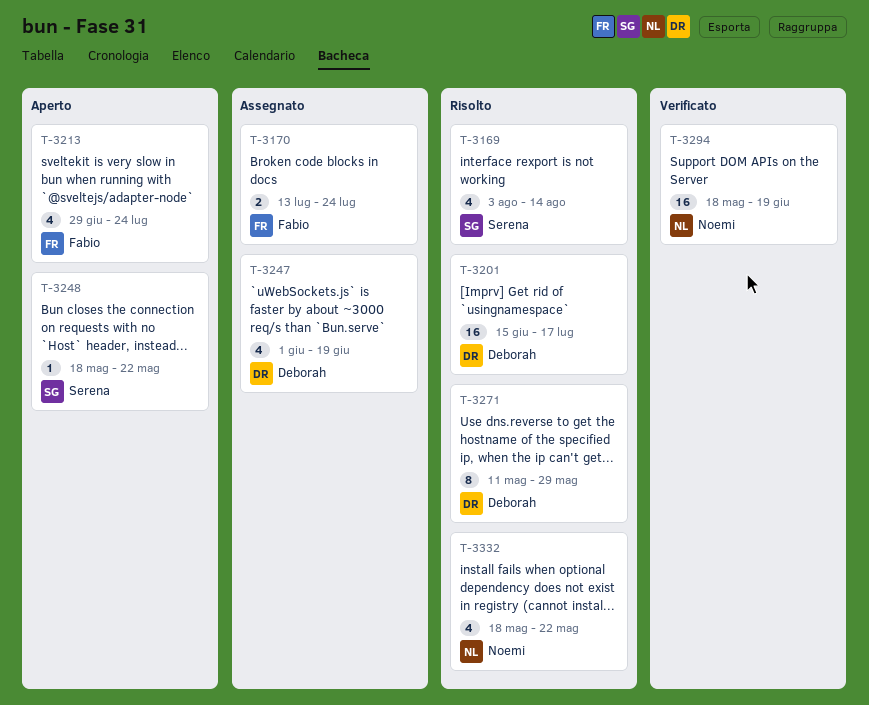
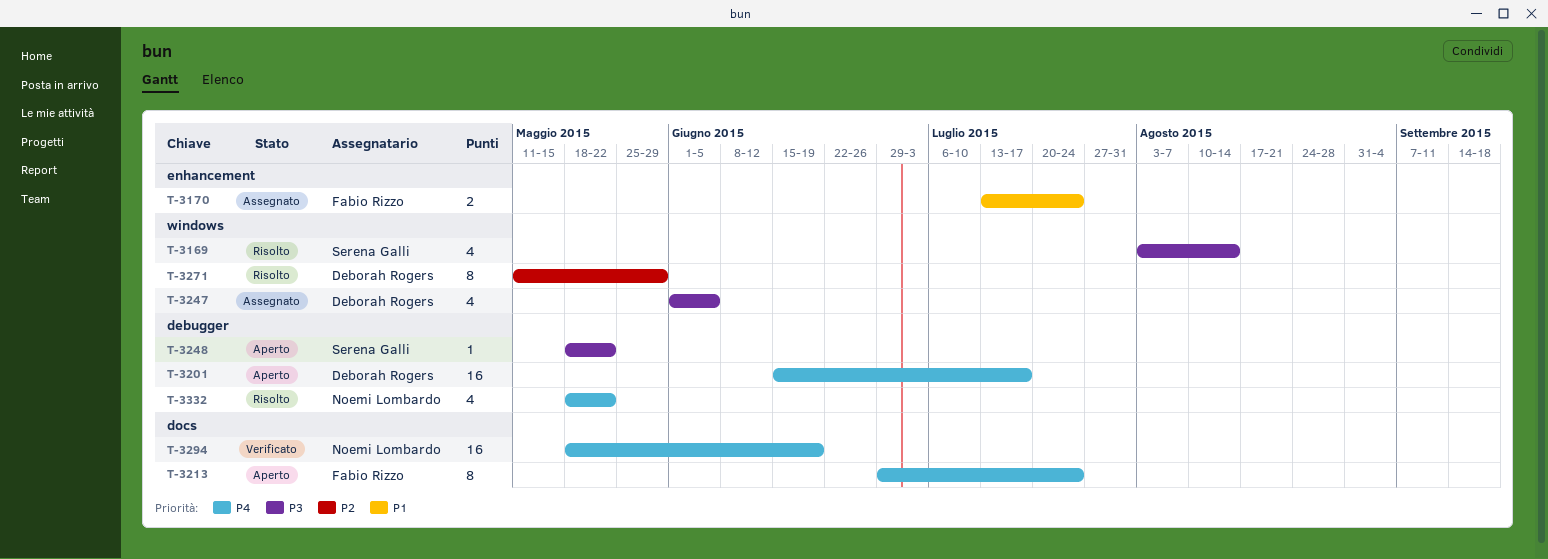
T-3201, status: Risolto -> Aperto
T-3213, estimate: 4 -> 8
T-3247, due: Jun 19 -> Jun 5

